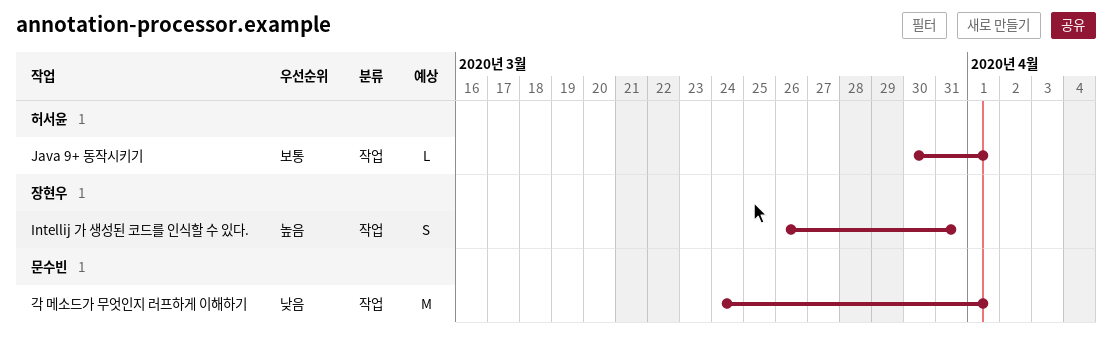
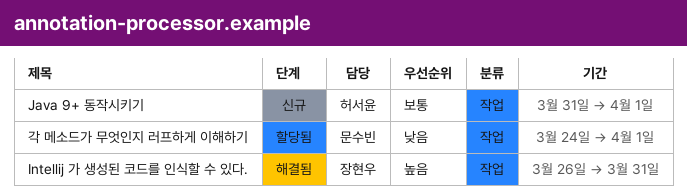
Java 9+ 동작시키기, start: Mar 30 -> Mar 31

